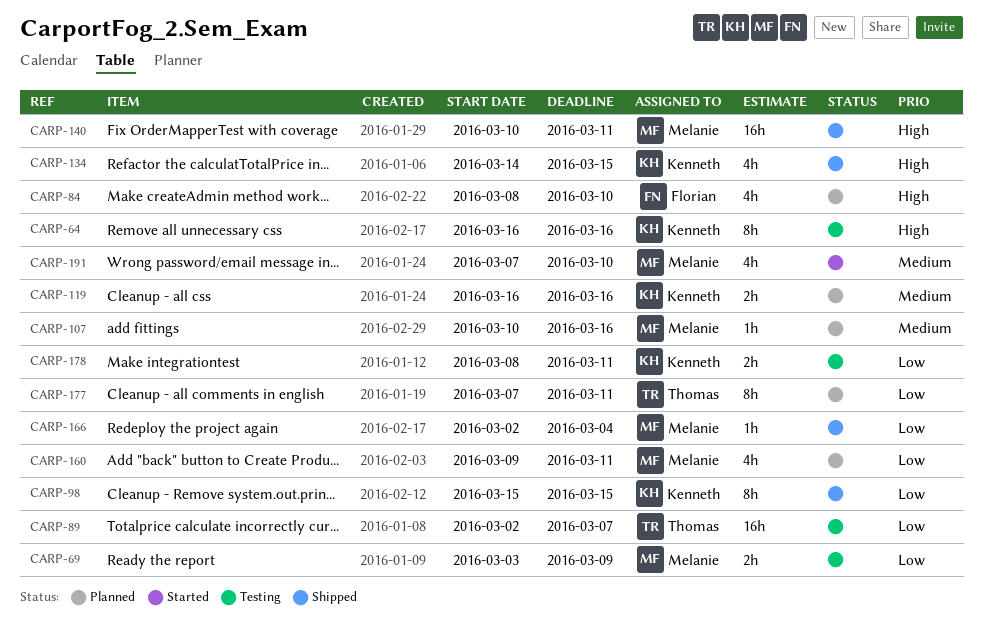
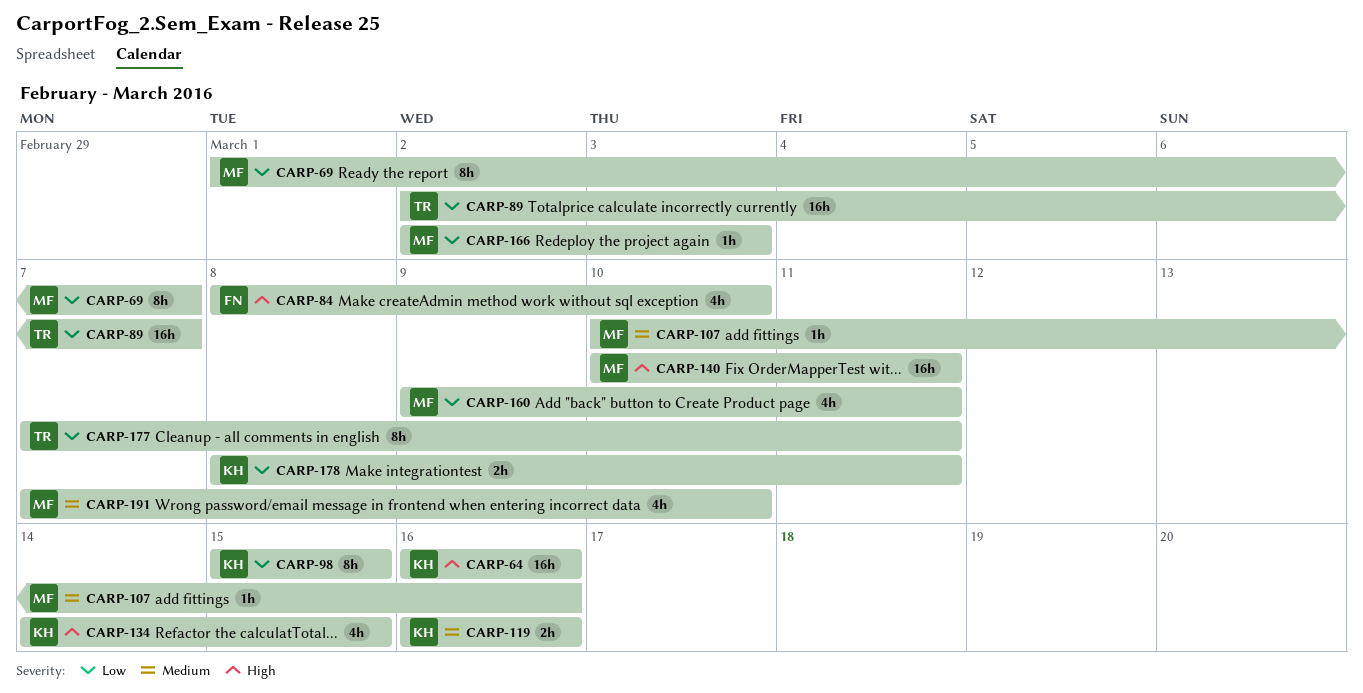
CARP-64, estimate: 8h -> 16h
CARP-69, estimate: 2h -> 8h
CARP-69, start: Mar 3 -> Mar 1
CARP-69, due: Mar 9 -> Mar 7
CARP-166, due: Mar 4 -> Mar 3

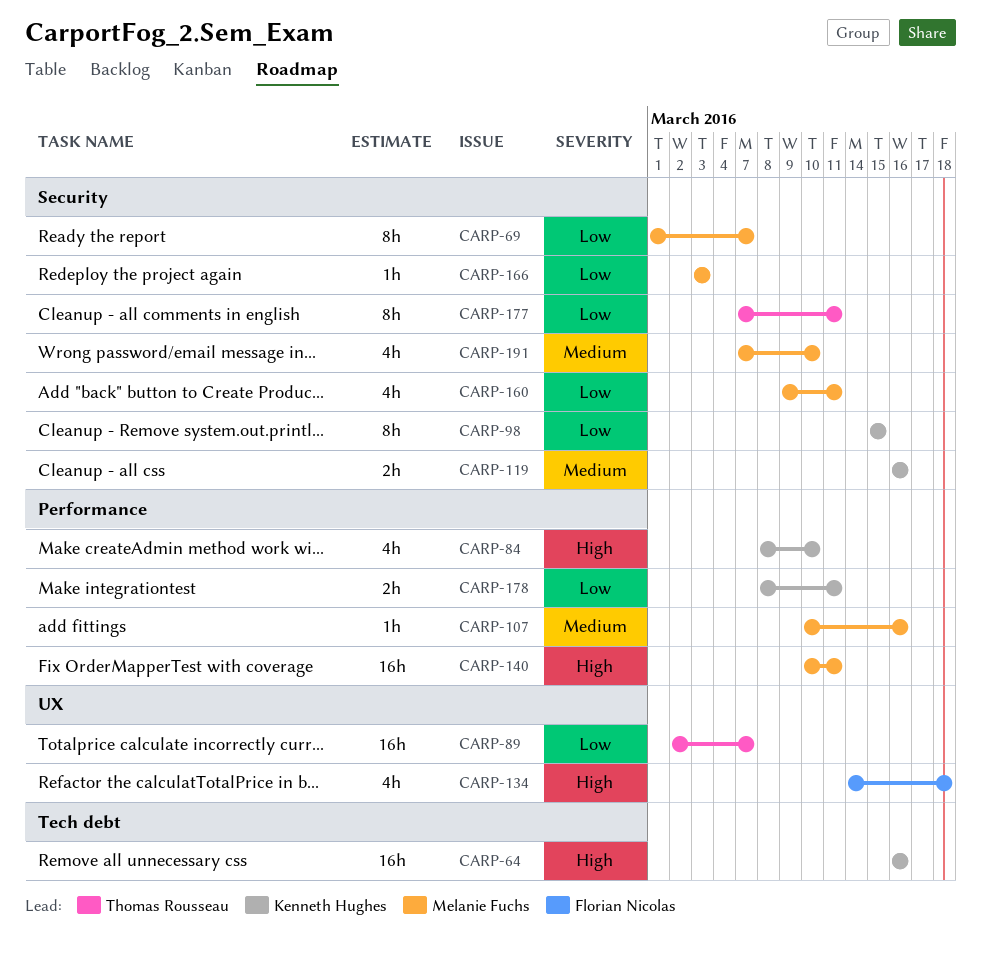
CARP-84, owner: Florian Nicolas -> Kenneth Hughes
CARP-134, owner: Kenneth Hughes -> Florian Nicolas
CARP-134, due: Mar 15 -> Mar 18
CARP-166, start: Mar 2 -> Mar 3

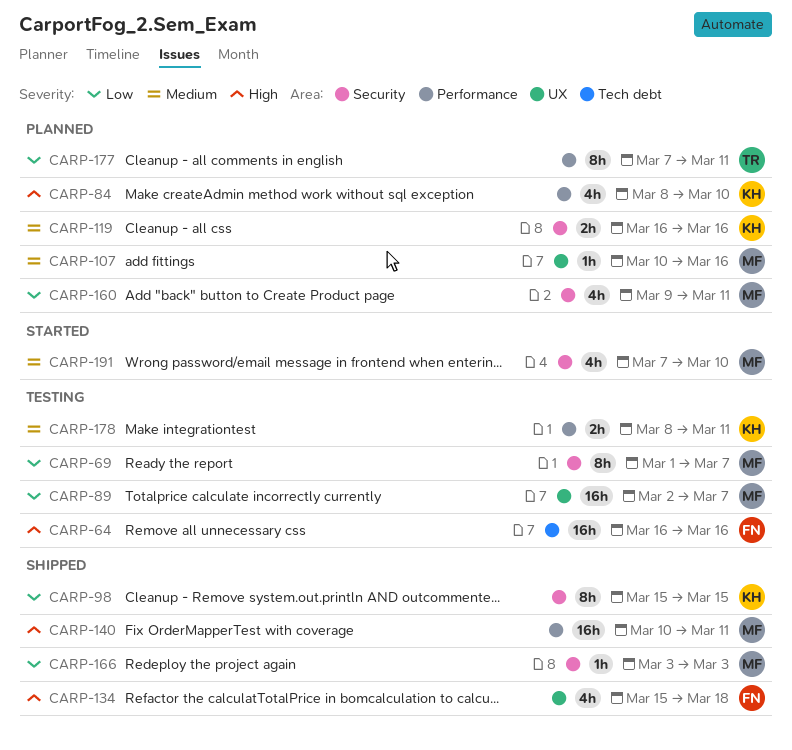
CARP-64, owner: Kenneth Hughes -> Florian Nicolas
CARP-89, owner: Thomas Rousseau -> Melanie Fuchs
CARP-107, label: Performance -> UX
CARP-134, start: Mar 14 -> Mar 15
CARP-177, label: Security -> Performance
CARP-178, priority: Low -> Medium

